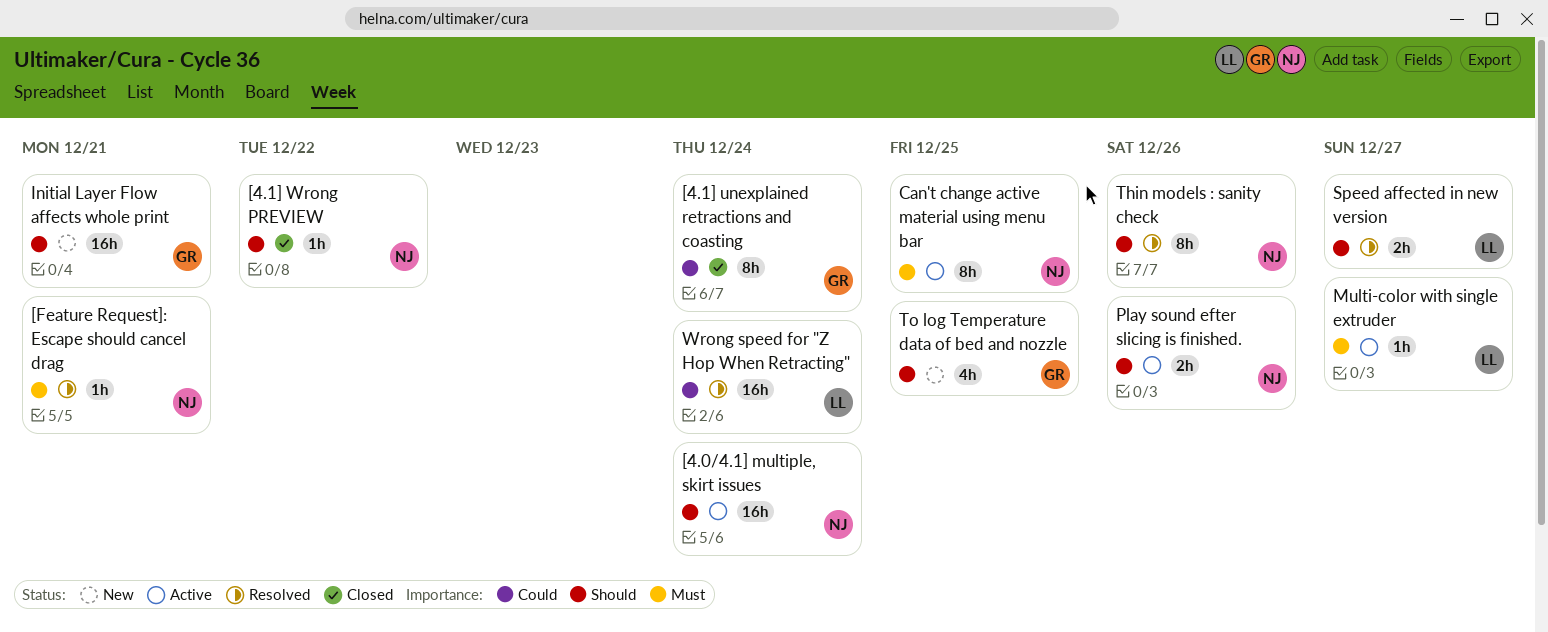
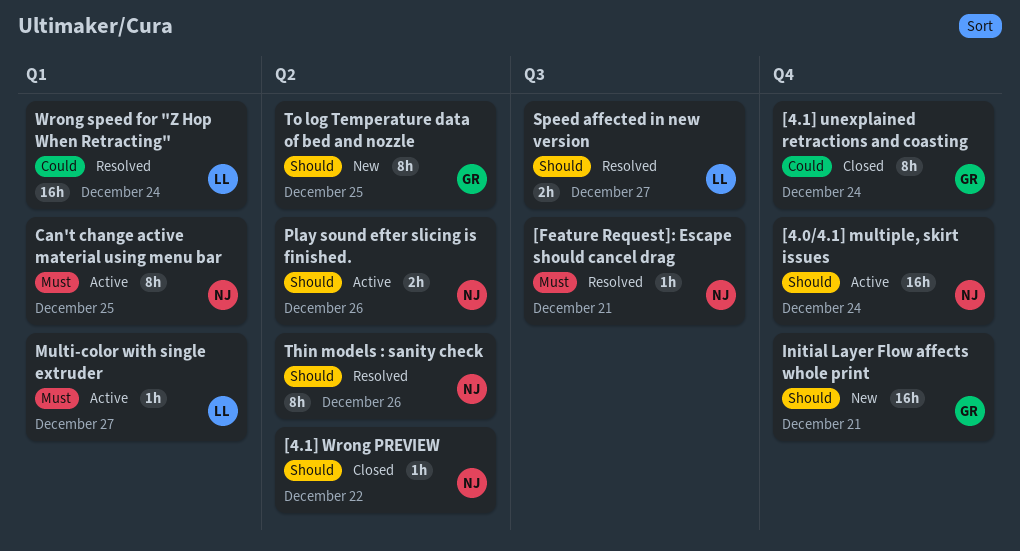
To log Temperature data of bed and nozzle, estimate: 4h -> 8h

